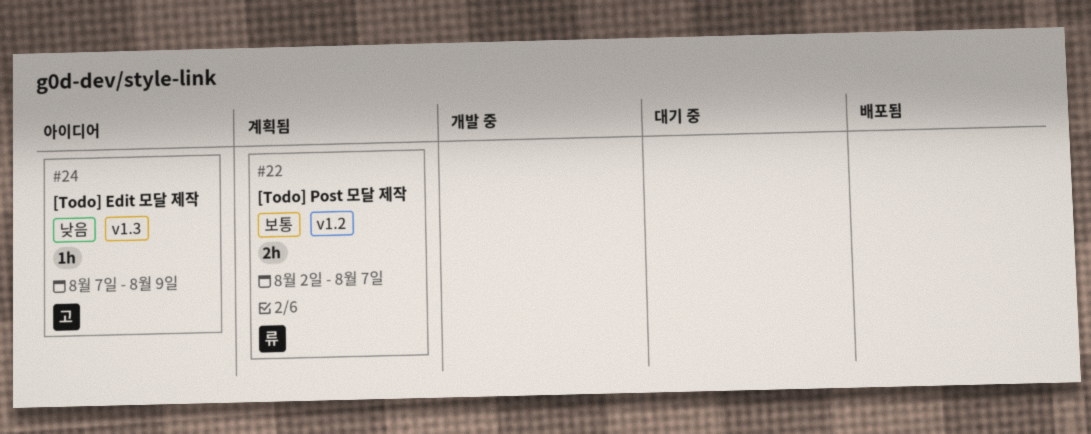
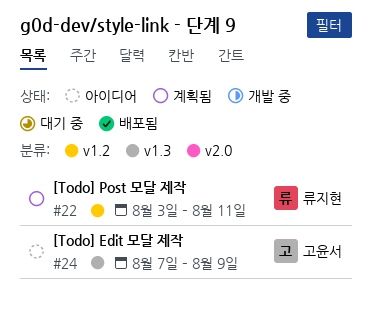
#22, start: Aug 2 -> Aug 3
#22, due: Aug 7 -> Aug 11

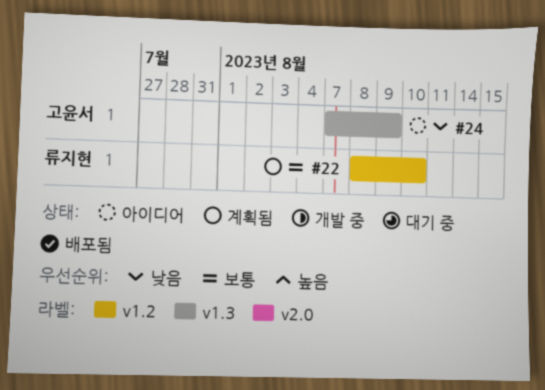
#22, start: Aug 3 -> Aug 8
#22, due: Aug 11 -> Aug 10

